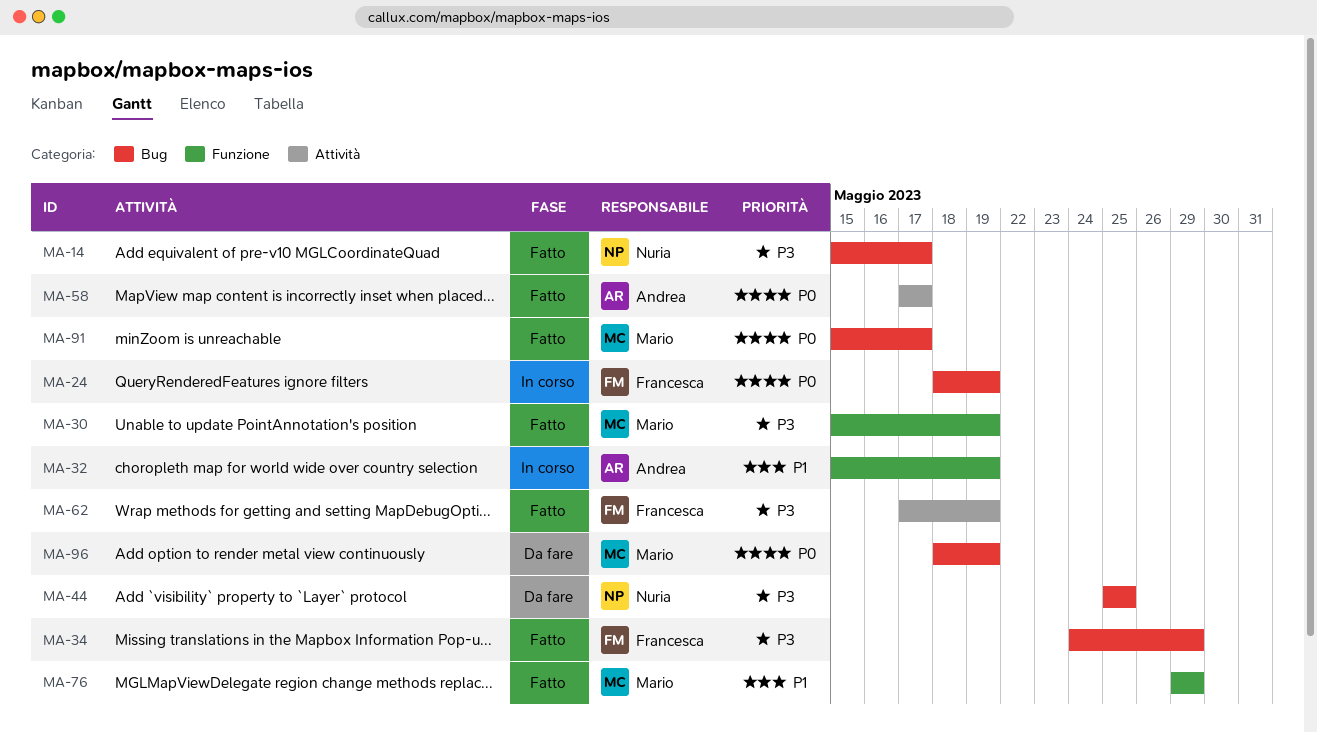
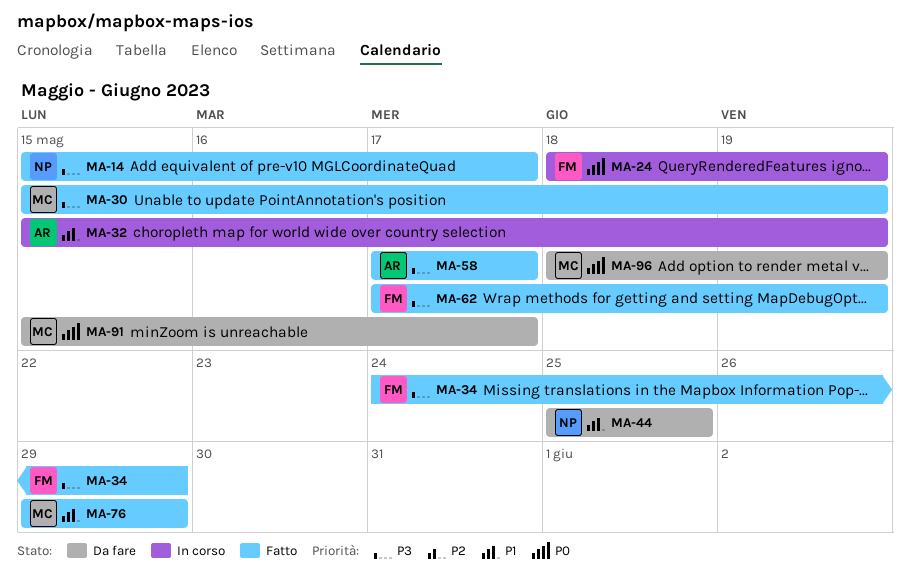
MA-44, priority: P3 -> P1
MA-58, priority: P0 -> P3
MA-91, status: Fatto -> Da fare

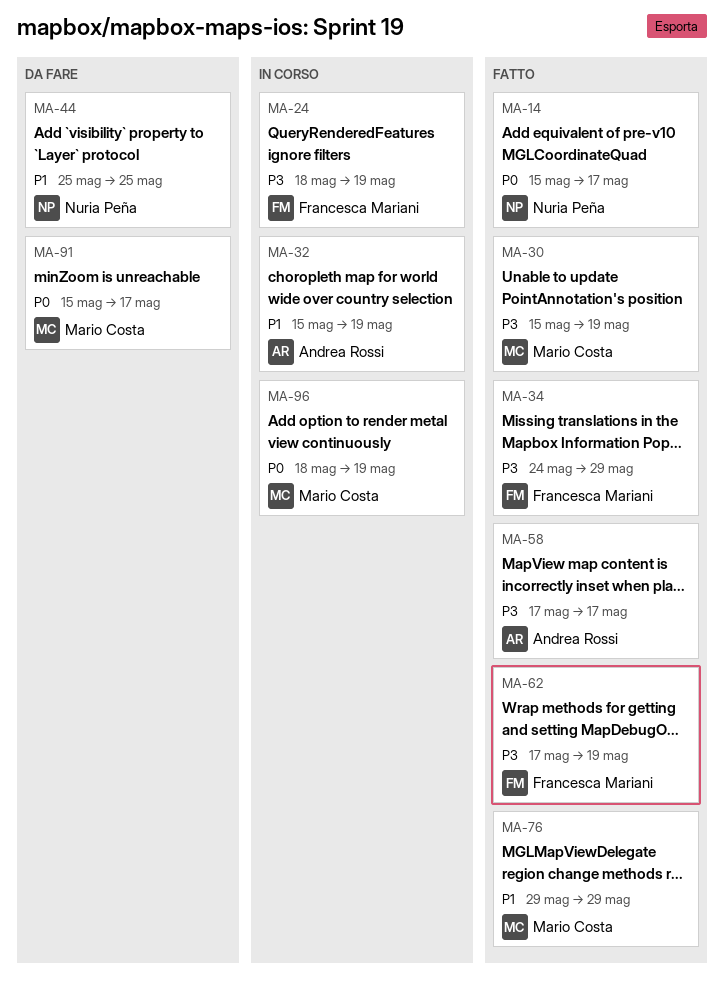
MA-14, priority: P3 -> P0
MA-24, priority: P0 -> P3
MA-96, status: Da fare -> In corso

